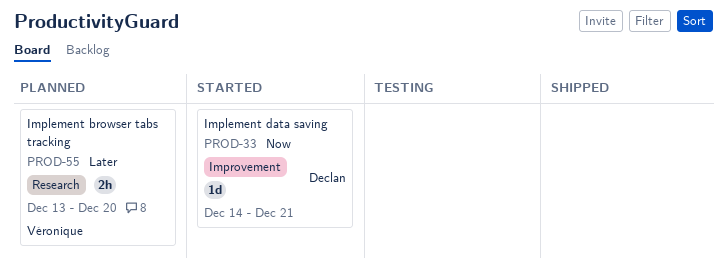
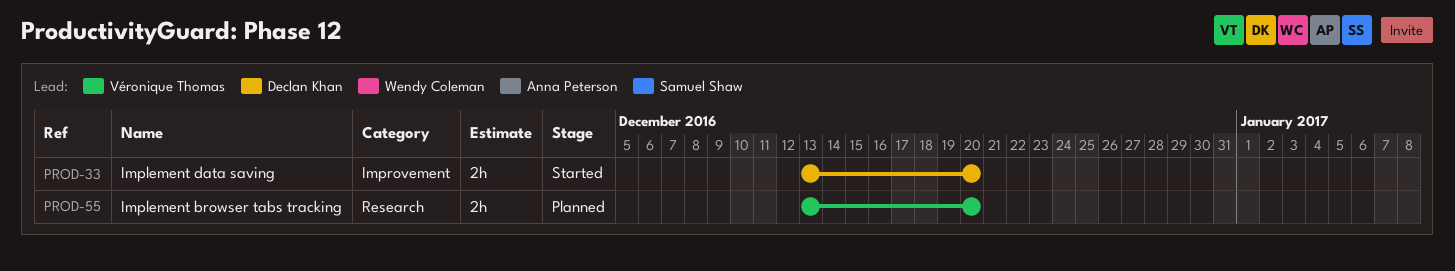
PROD-33, estimate: 1d -> 2h
PROD-33, start: Dec 14 -> Dec 13
PROD-33, due: Dec 21 -> Dec 20

